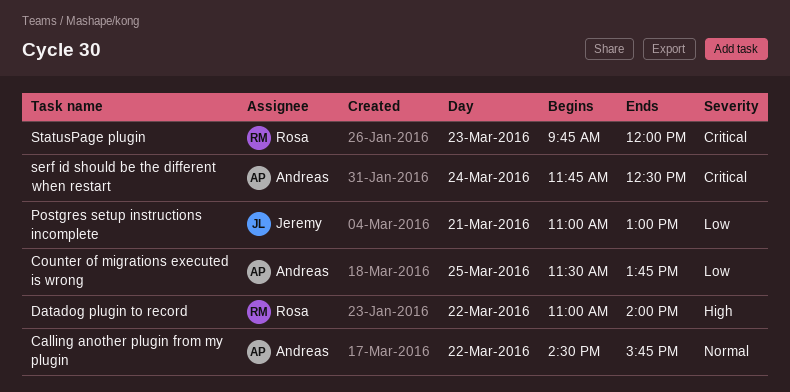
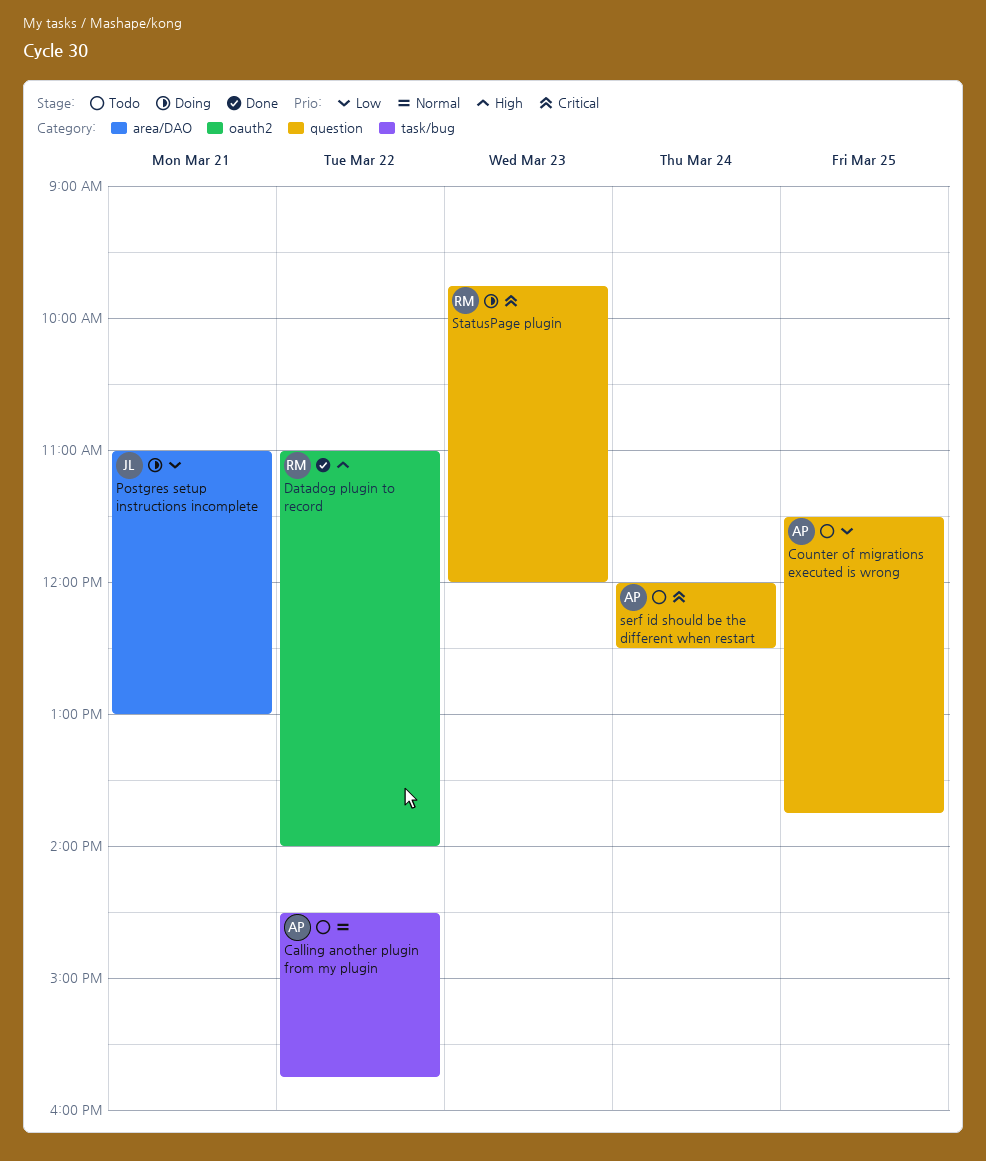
serf id should be the different when restart, begins: 11:45 -> 12:00

